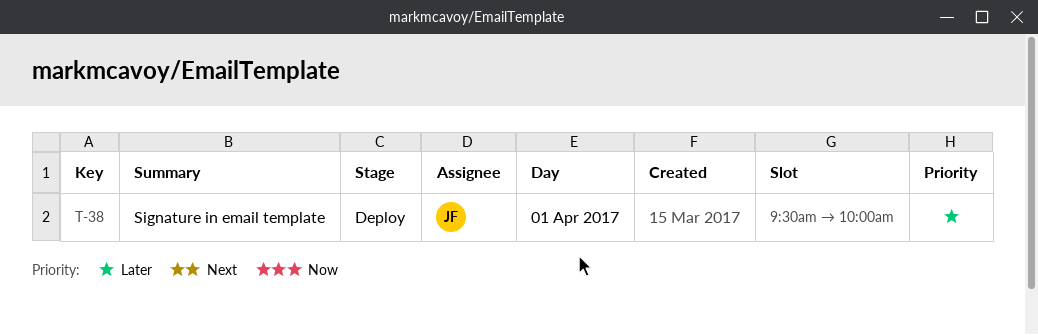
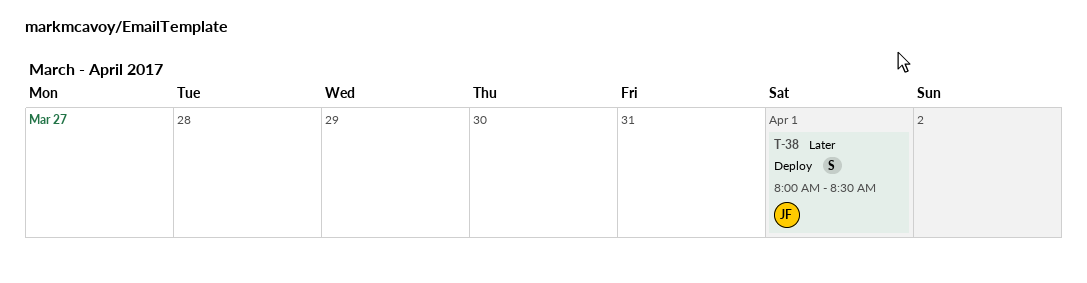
T-38, begins: 09:30 -> 08:00
T-38, ends: 10:00 -> 08:30

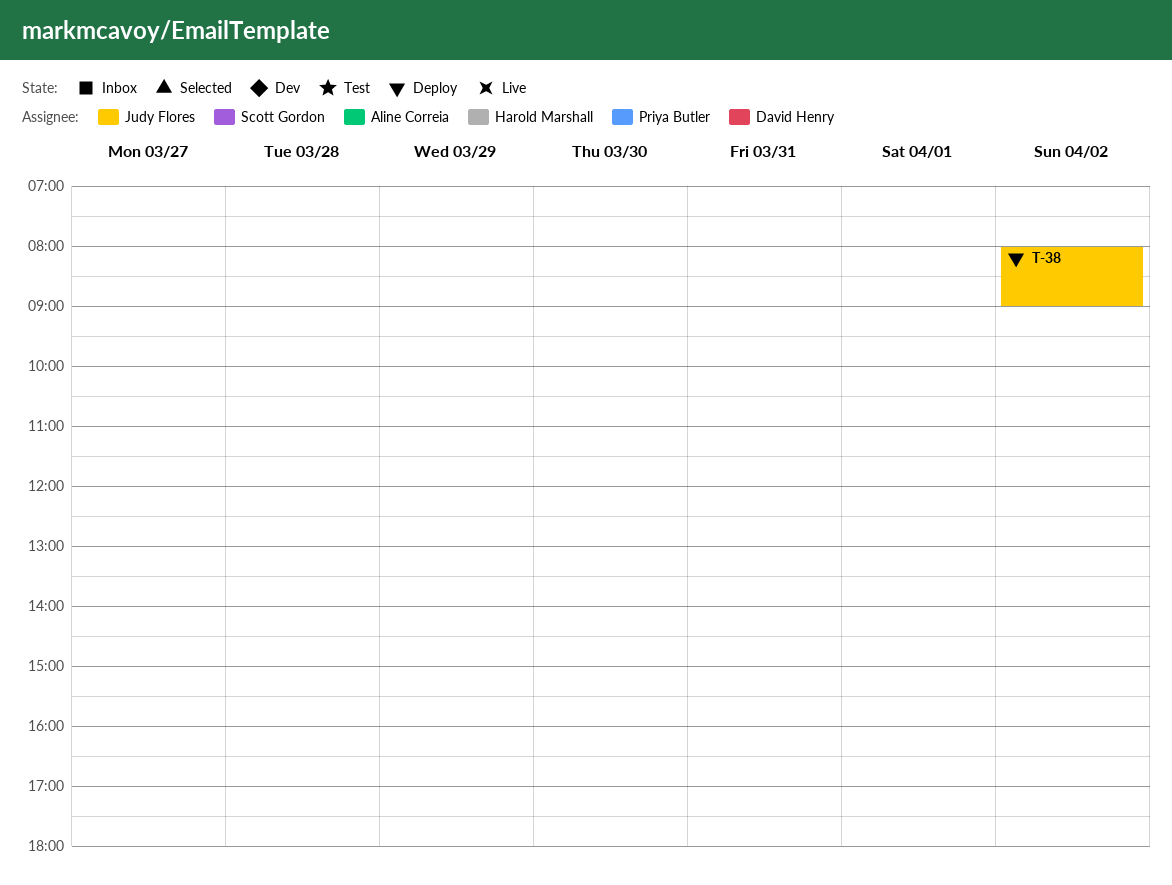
T-38, day: Apr 1 -> Apr 2
T-38, ends: 08:30 -> 09:00

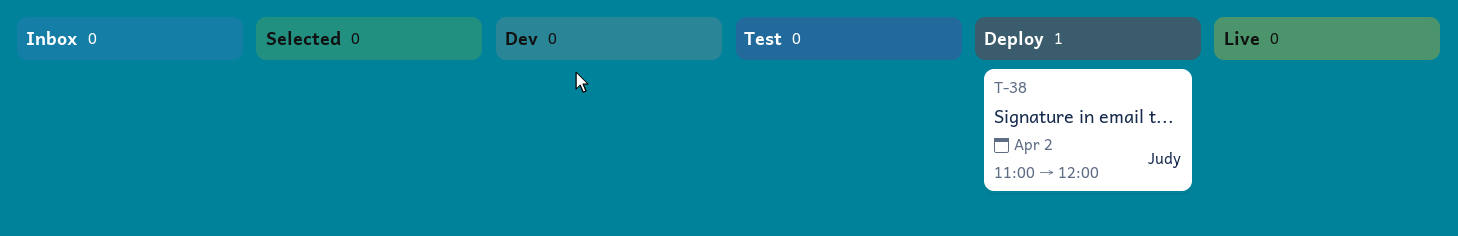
T-38, begins: 08:00 -> 11:00
T-38, ends: 09:00 -> 12:00

